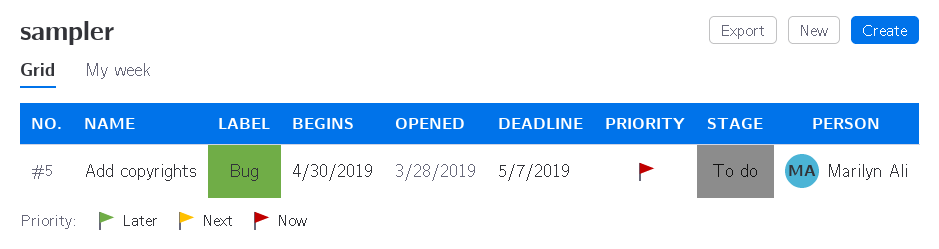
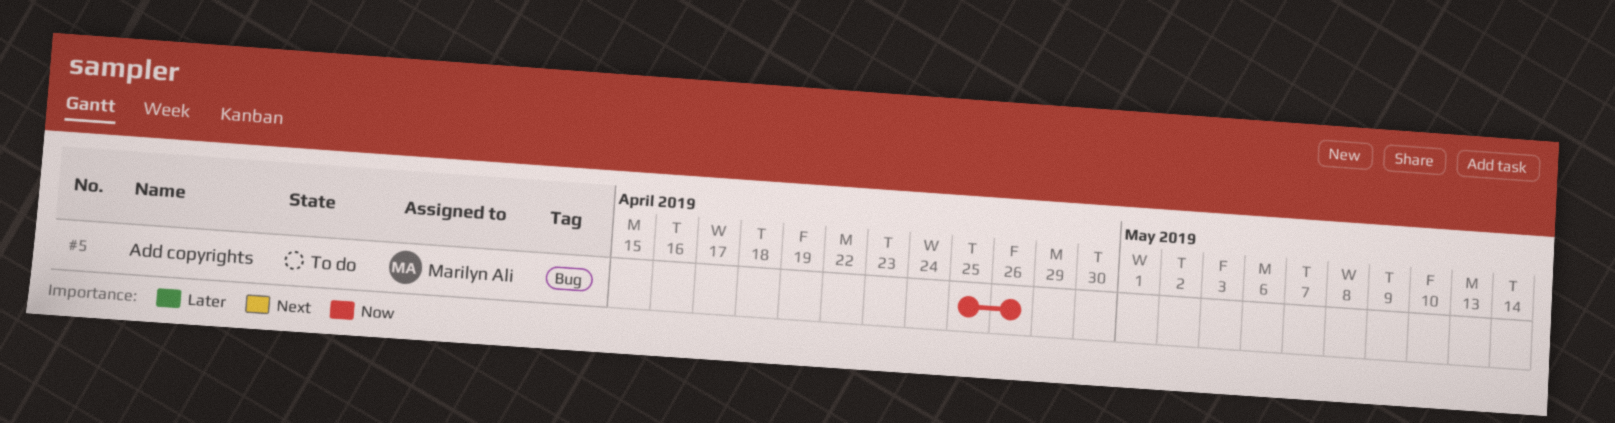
#5, start: Apr 30 -> Apr 25
#5, due: May 7 -> Apr 26

